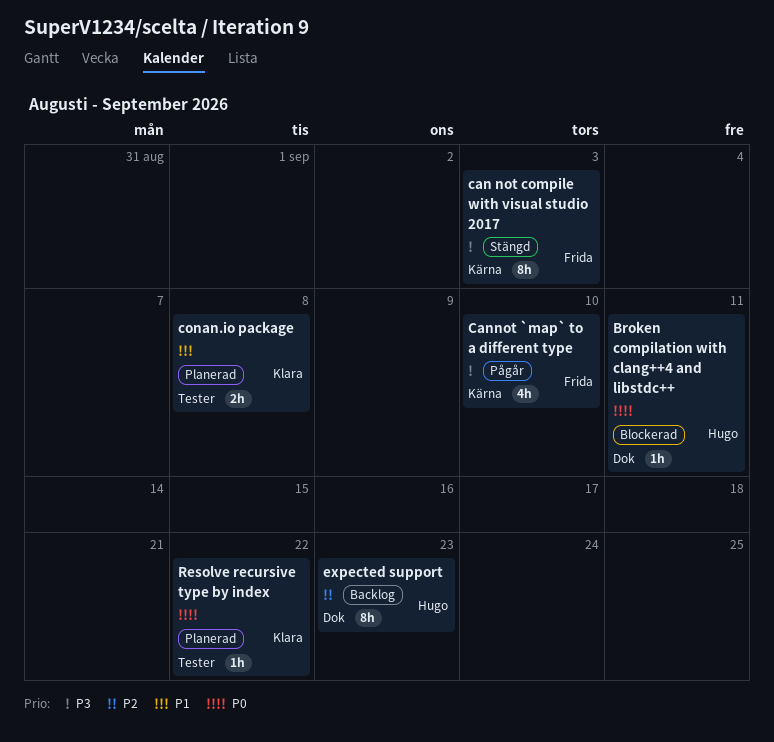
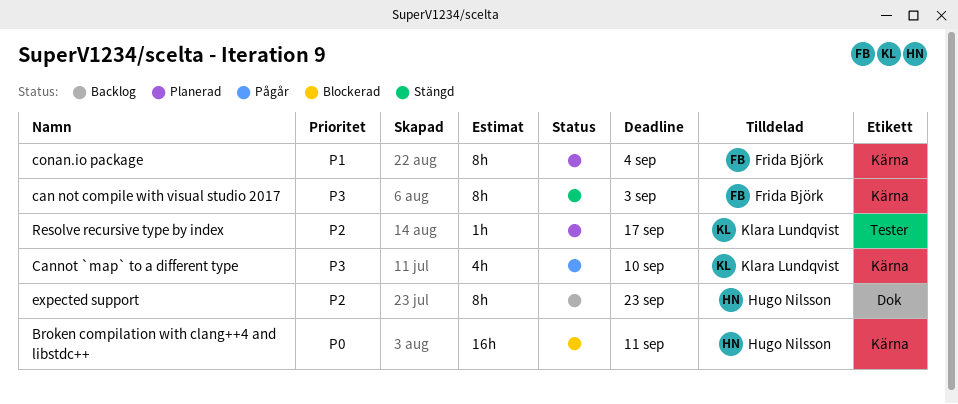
Broken compilation with clang++4 and libstdc++, label: Dok -> Kärna
Broken compilation with clang++4 and libstdc++, estimate: 1h -> 16h
Cannot `map` to a different type, owner: Frida Björk -> Klara Lundqvist
conan.io package, owner: Klara Lundqvist -> Frida Björk
conan.io package, label: Tester -> Kärna
conan.io package, estimate: 2h -> 8h
conan.io package, due: Sep 8 -> Sep 4
Resolve recursive type by index, priority: P0 -> P2
Resolve recursive type by index, due: Sep 22 -> Sep 17

